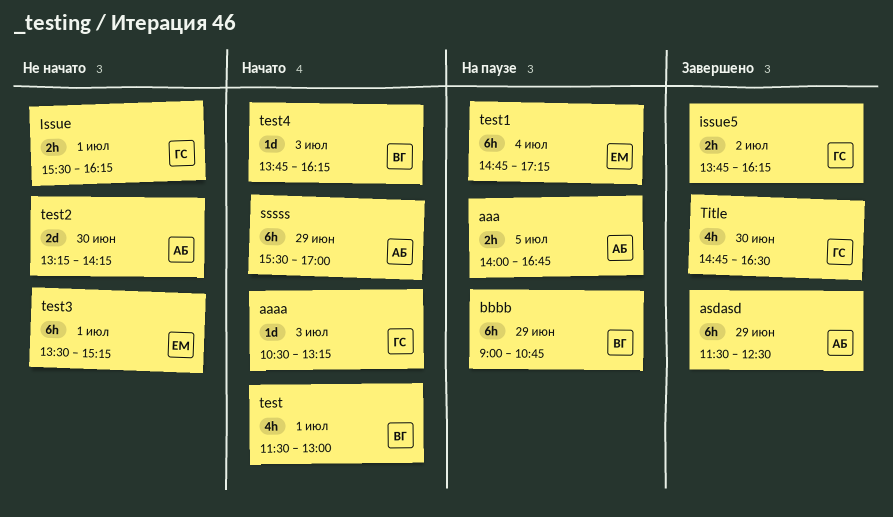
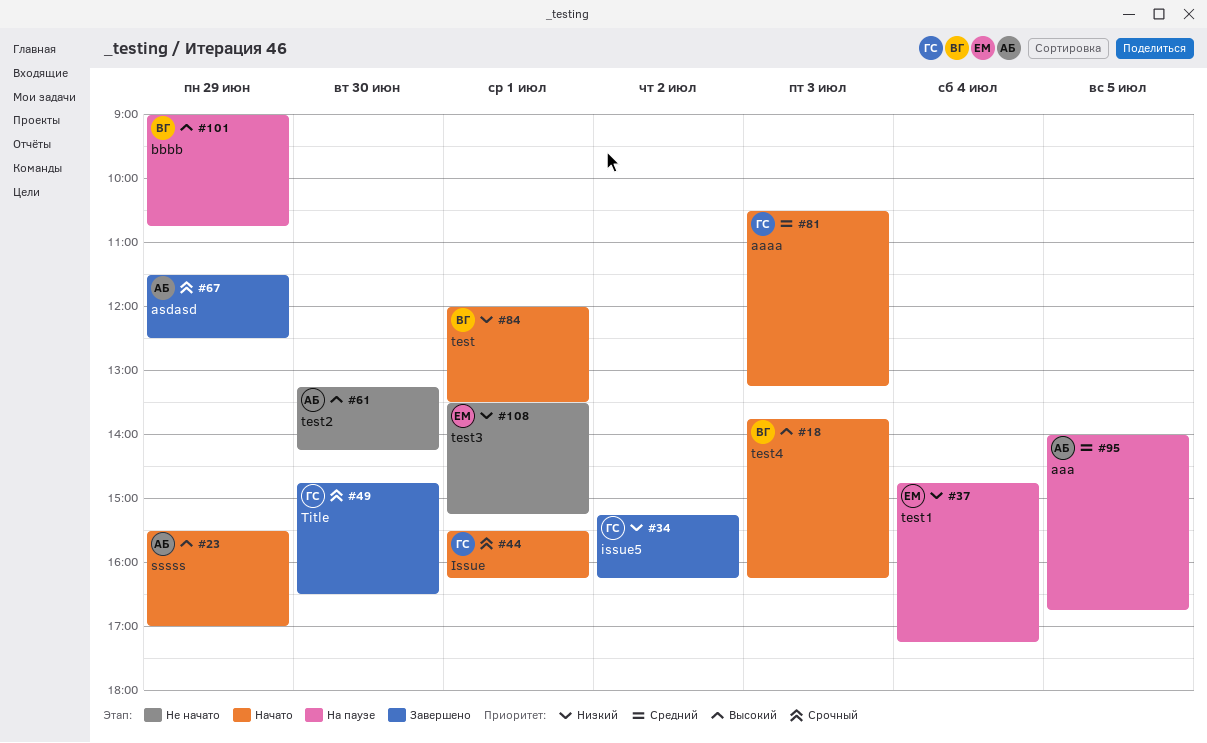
Issue, status: Не начато -> Начато
issue5, begins: 13:45 -> 15:15
test, begins: 11:30 -> 12:00
test, ends: 13:00 -> 13:30

